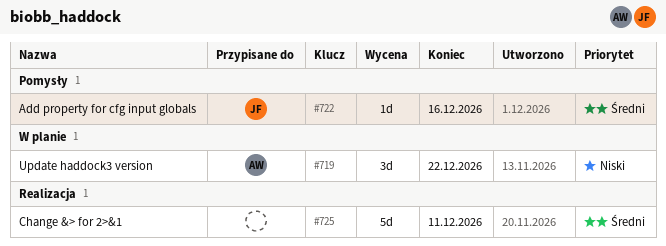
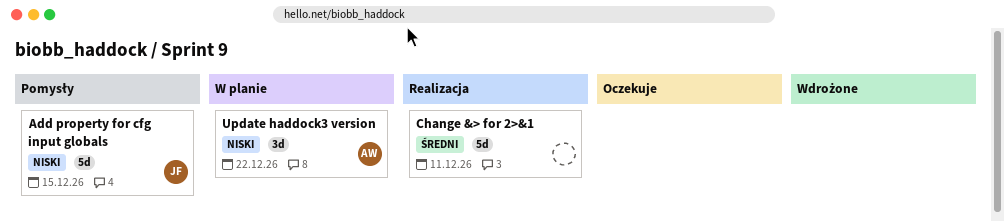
Add property for cfg input globals, priority: Średni -> Niski
Add property for cfg input globals, estimate: 1d -> 5d
Add property for cfg input globals, due: Dec 16 -> Dec 15

